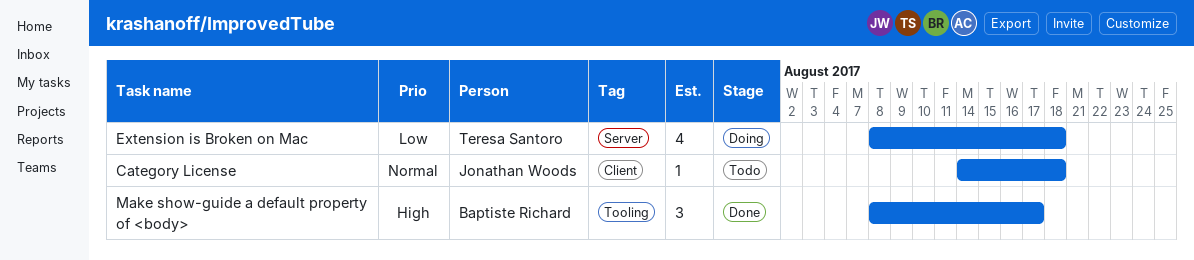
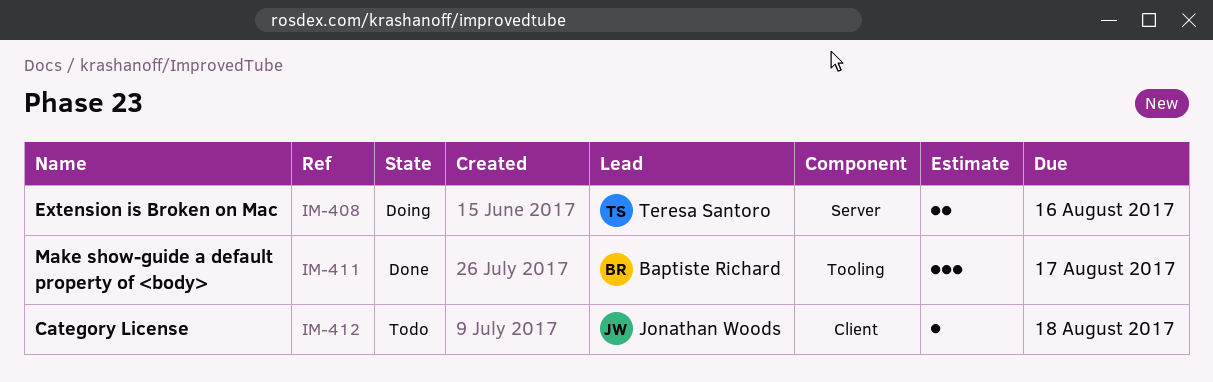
Extension is Broken on Mac, estimate: 4 -> 2
Extension is Broken on Mac, due: Aug 18 -> Aug 16

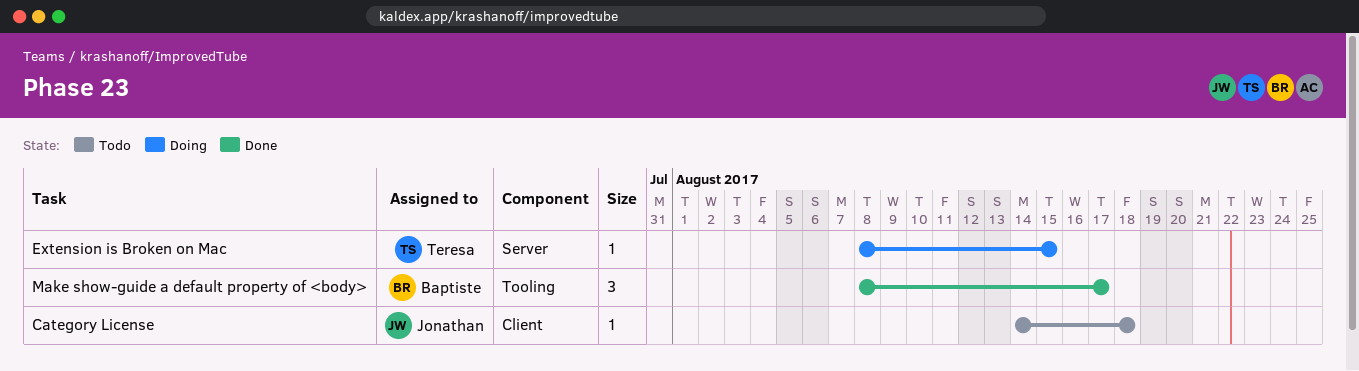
Extension is Broken on Mac, estimate: 2 -> 1
Extension is Broken on Mac, due: Aug 16 -> Aug 15

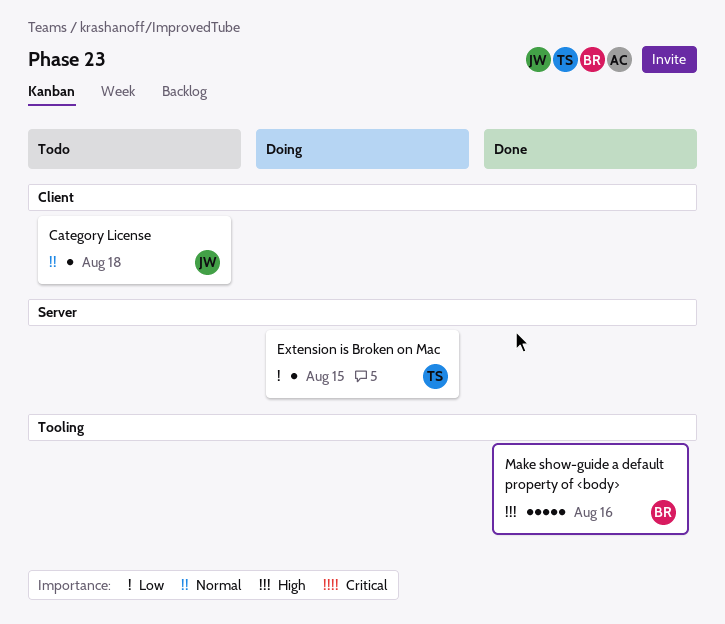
Make show-guide a default property of <body>, estimate: 3 -> 5
Make show-guide a default property of <body>, due: Aug 17 -> Aug 16

